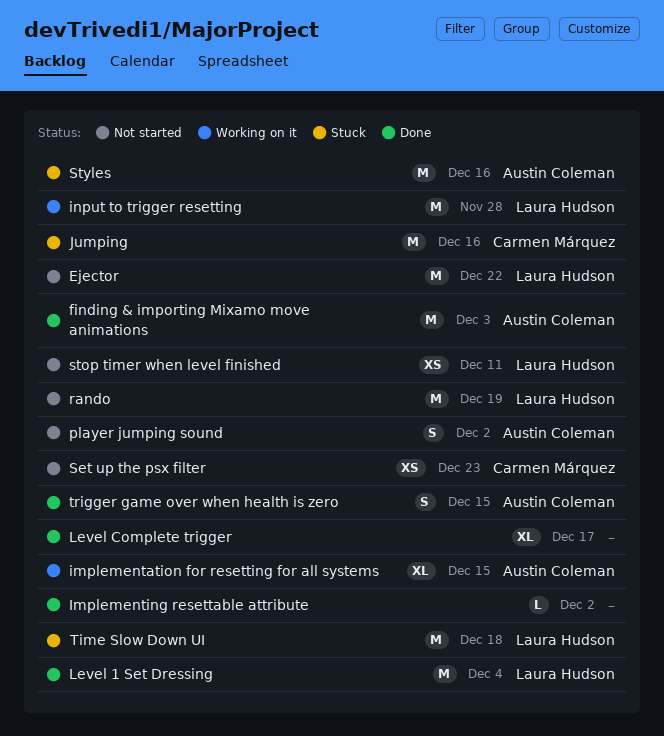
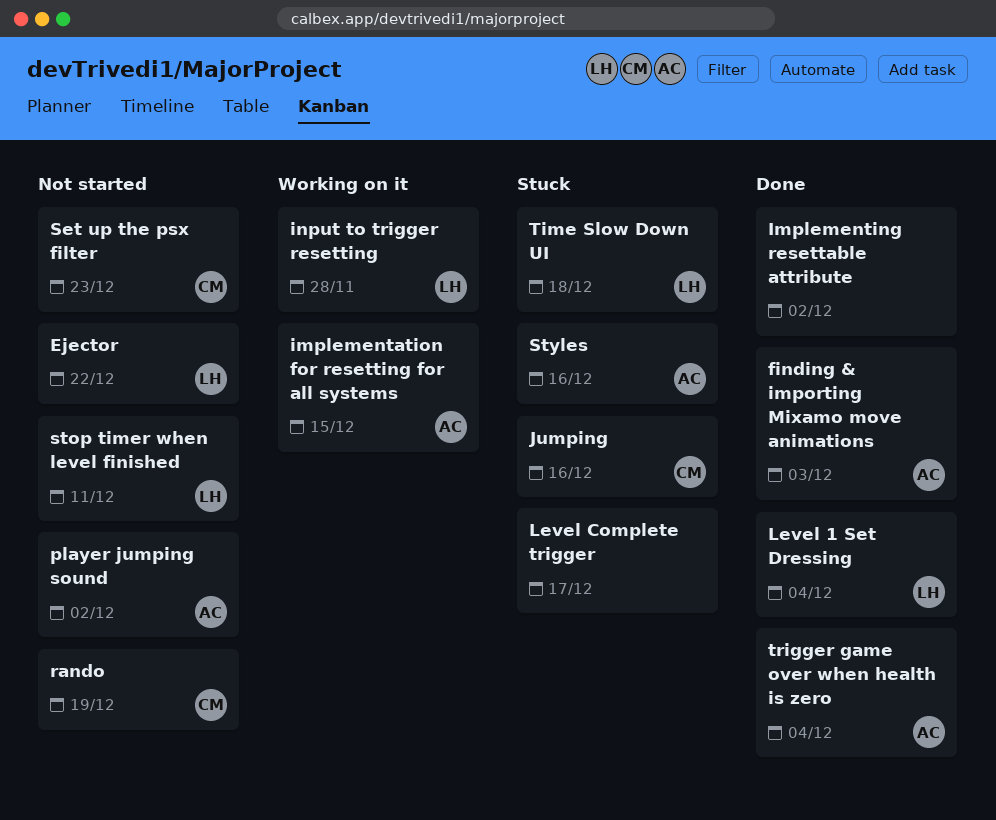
Level Complete trigger, status: Done -> Stuck
rando, owner: Laura Hudson -> Carmen Márquez
trigger game over when health is zero, due: Dec 15 -> Dec 4

